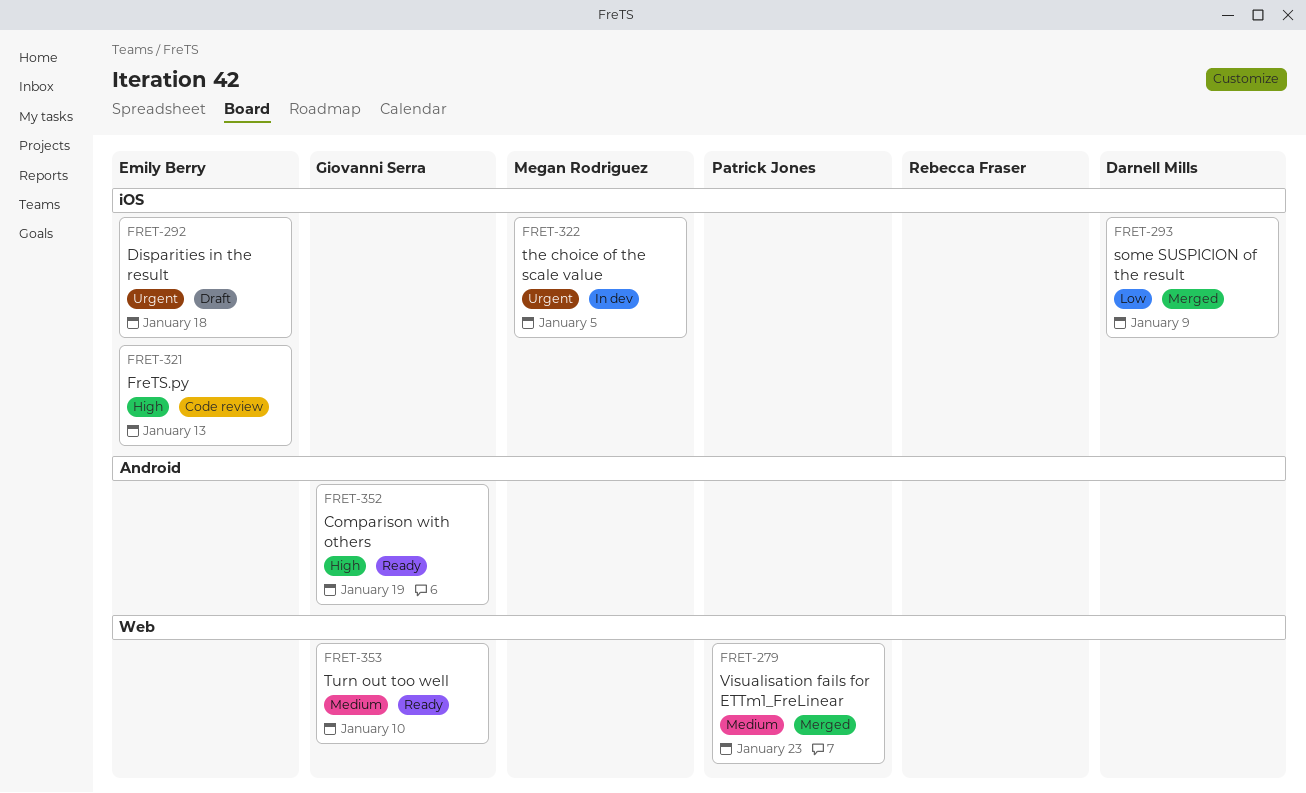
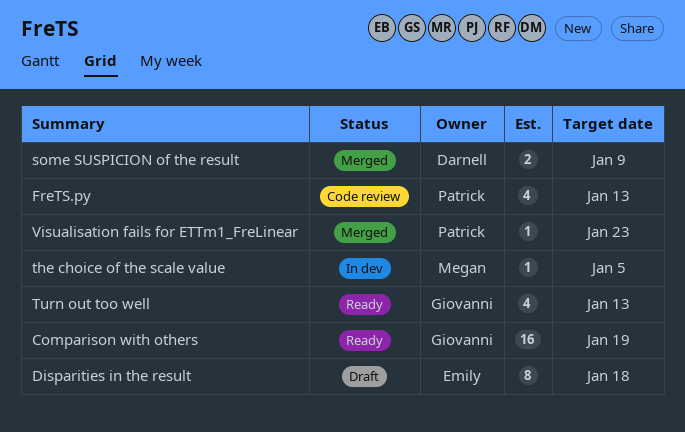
FreTS.py, owner: Emily Berry -> Patrick Jones
Turn out too well, due: Jan 10 -> Jan 13

